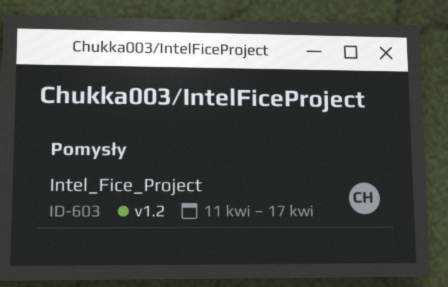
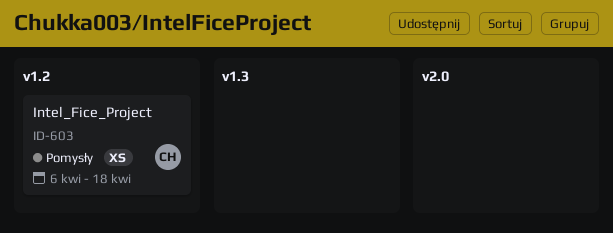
ID-603, start: Apr 11 -> Apr 6
ID-603, due: Apr 17 -> Apr 18

